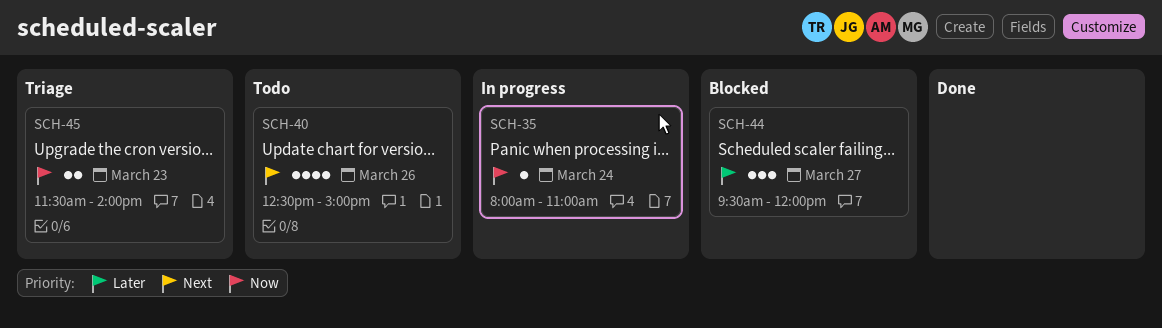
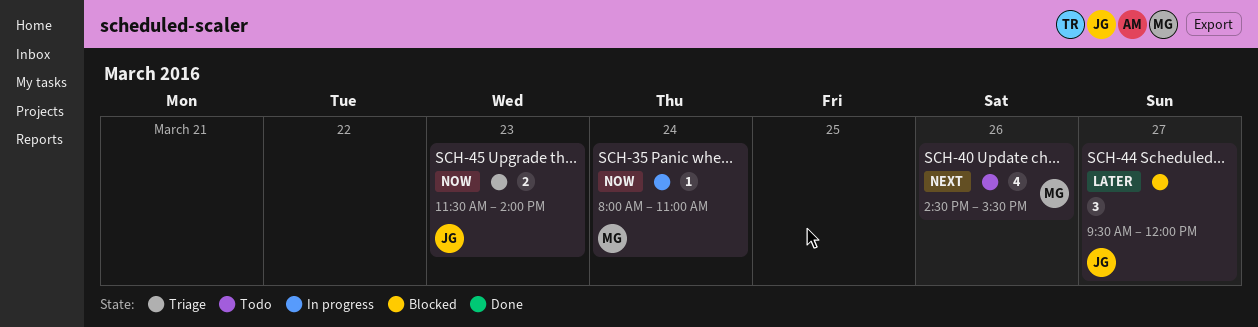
SCH-40, begins: 12:30 -> 14:30
SCH-40, ends: 15:00 -> 15:30

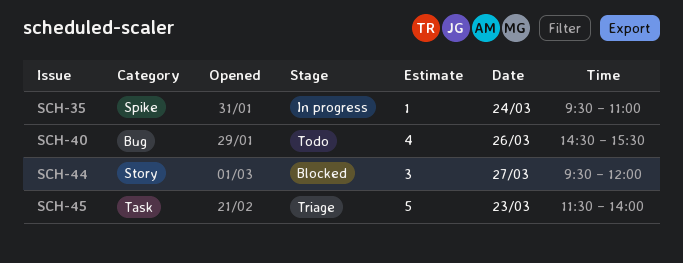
SCH-35, begins: 08:00 -> 09:30
SCH-45, estimate: 2 -> 5

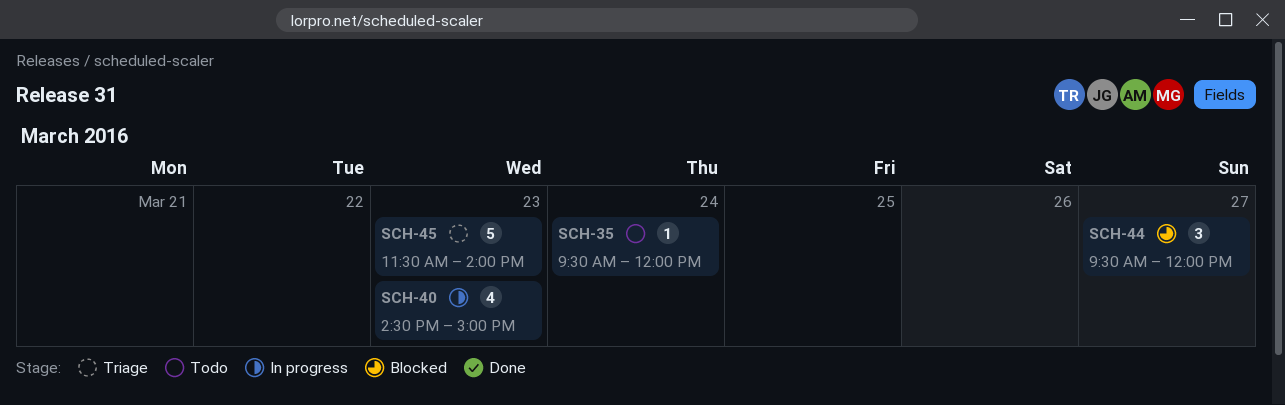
SCH-35, status: In progress -> Todo
SCH-35, ends: 11:00 -> 12:00
SCH-40, status: Todo -> In progress
SCH-40, day: Mar 26 -> Mar 23
SCH-40, ends: 15:30 -> 15:00

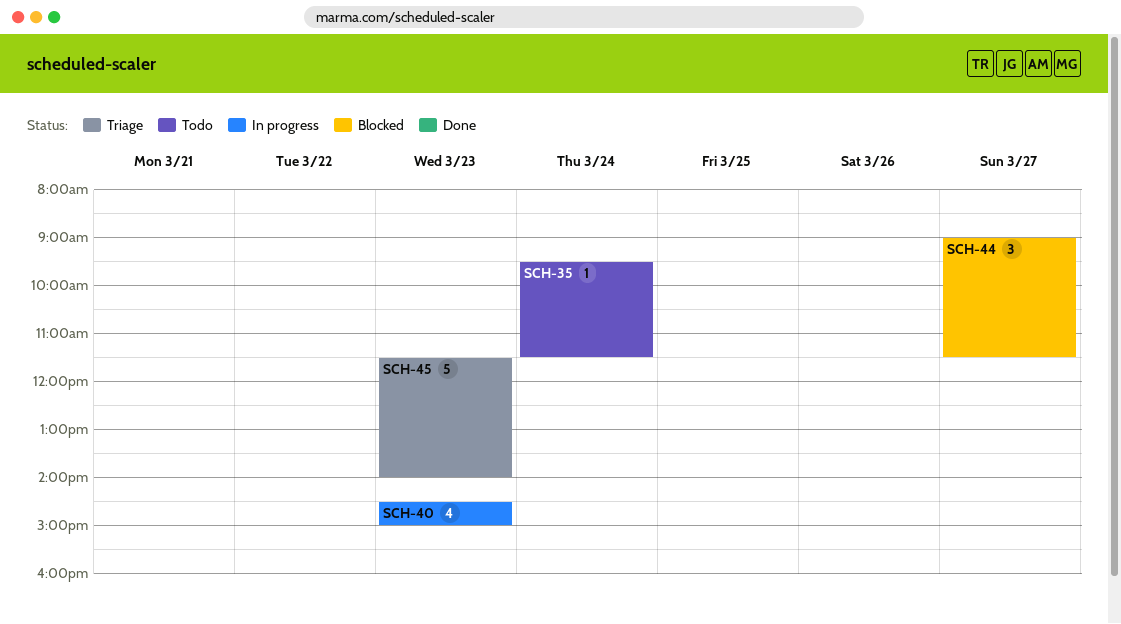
SCH-35, ends: 12:00 -> 11:30
SCH-44, begins: 09:30 -> 09:00
SCH-44, ends: 12:00 -> 11:30

